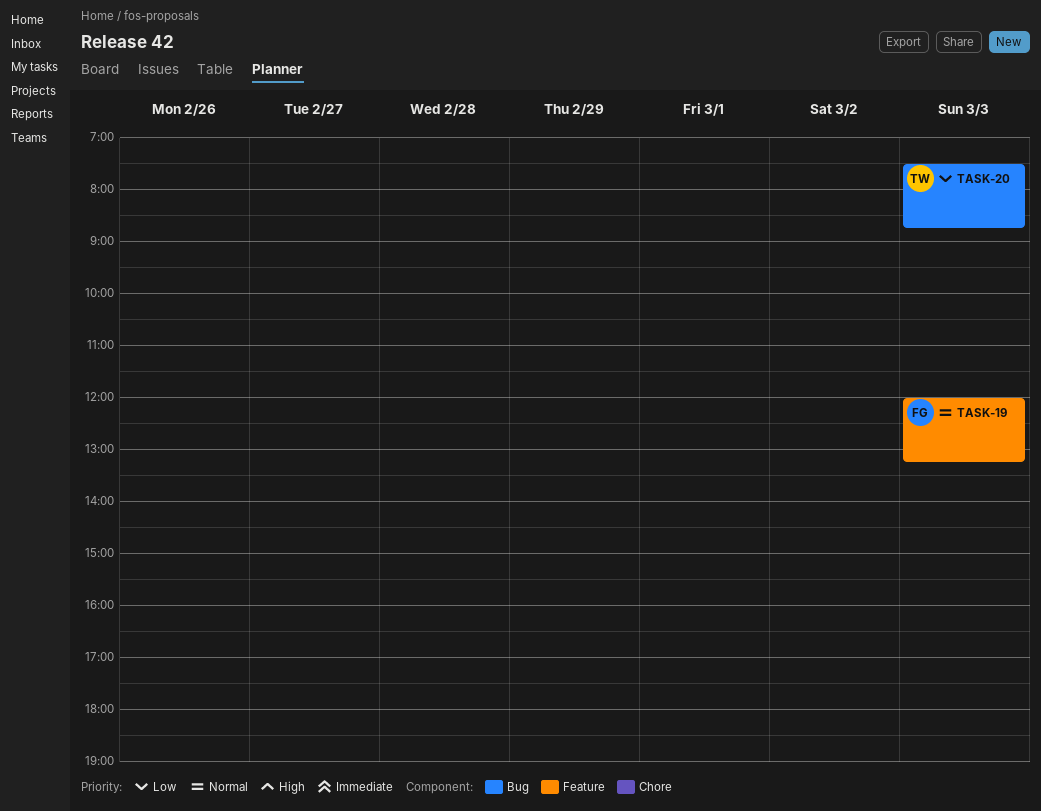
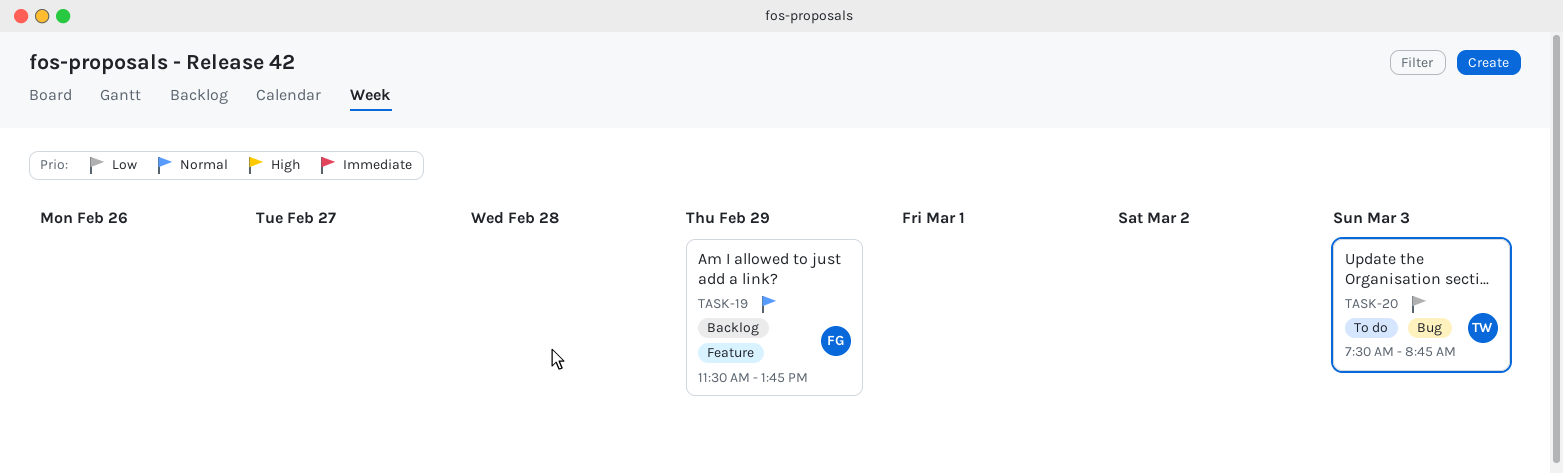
TASK-19, day: Mar 3 -> Feb 29
TASK-19, begins: 12:00 -> 11:30
TASK-19, ends: 13:15 -> 13:45

